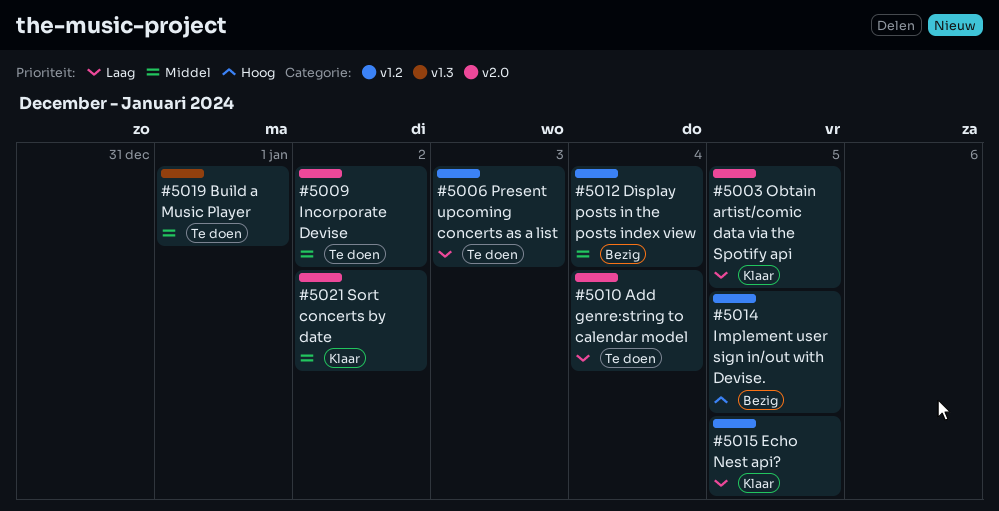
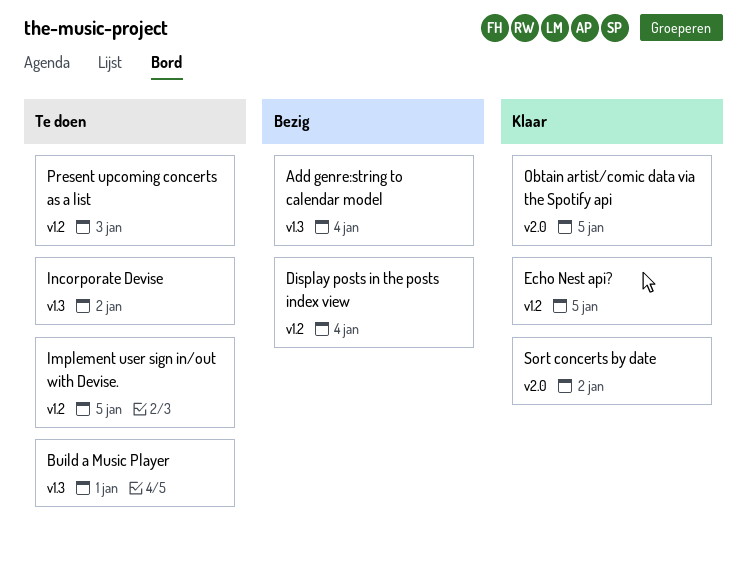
Add genre:string to calendar model, status: Te doen -> Bezig
Add genre:string to calendar model, label: v2.0 -> v1.3
Implement user sign in/out with Devise., status: Bezig -> Te doen
Incorporate Devise, label: v2.0 -> v1.3

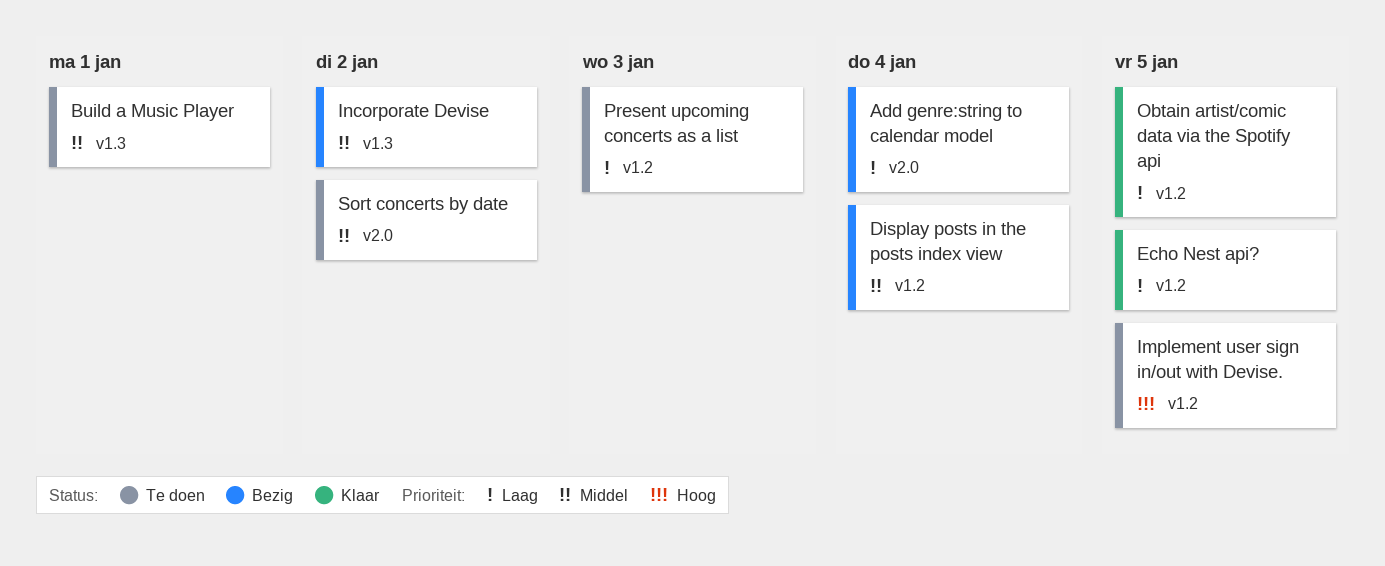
Add genre:string to calendar model, label: v1.3 -> v2.0
Incorporate Devise, status: Te doen -> Bezig
Obtain artist/comic data via the Spotify api, label: v2.0 -> v1.2
Sort concerts by date, status: Klaar -> Te doen

